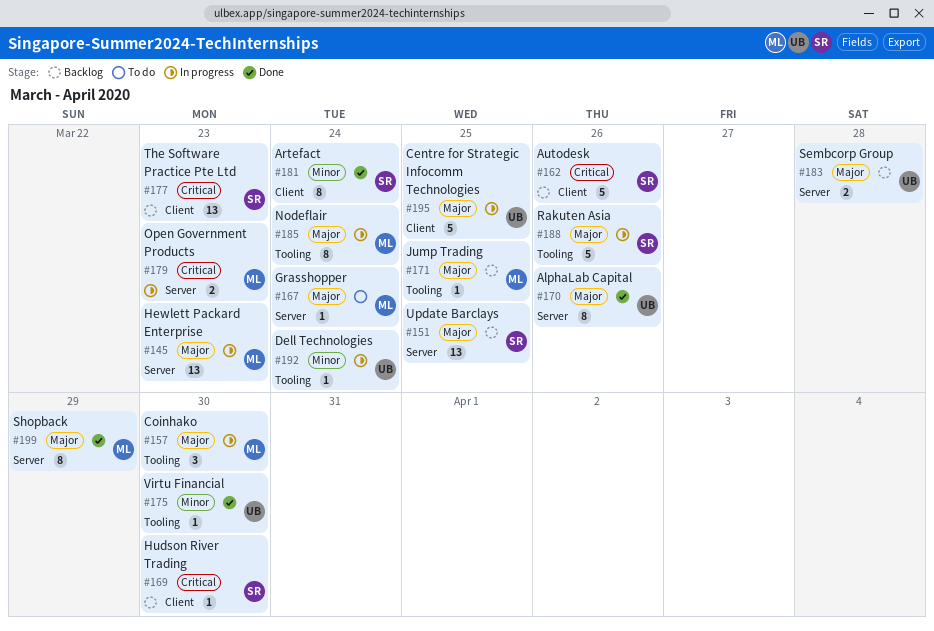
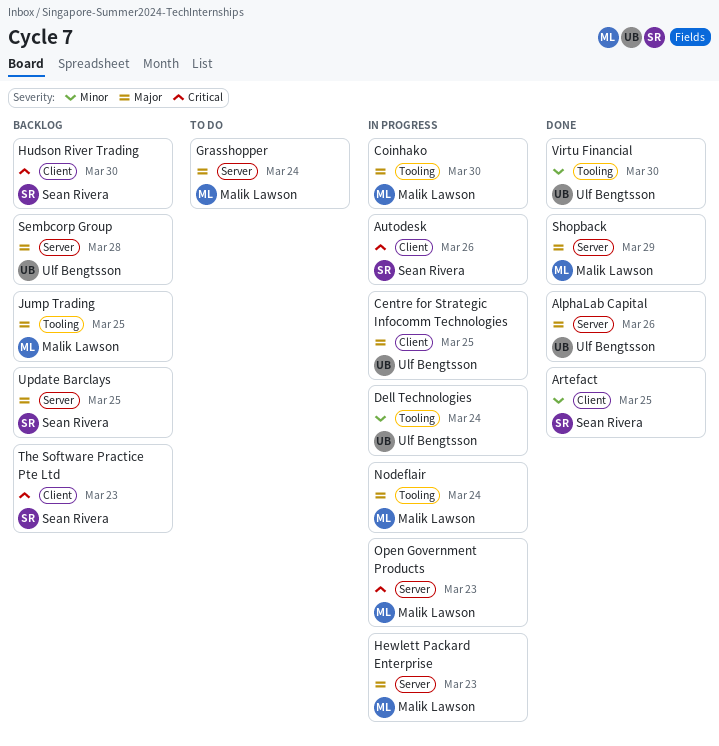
Artefact, due: Mar 24 -> Mar 25
Autodesk, status: Backlog -> In progress
Rakuten Asia: present -> none

